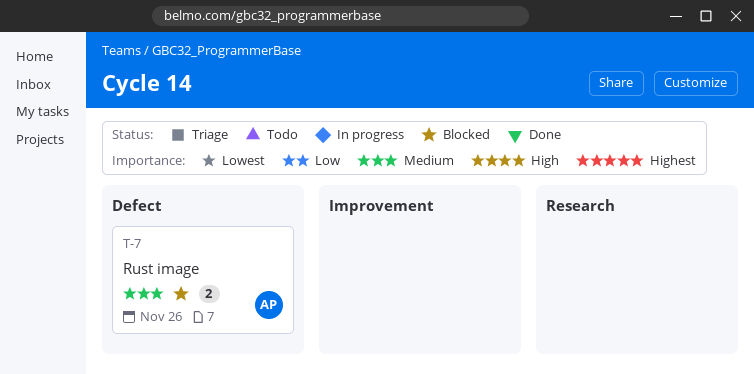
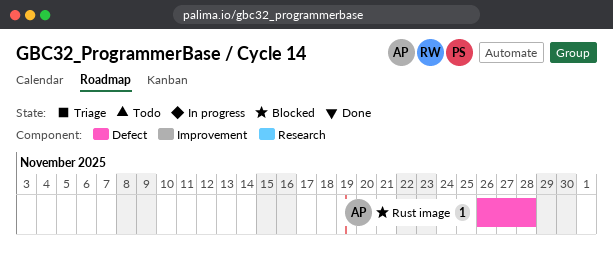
Rust image, estimate: 2 -> 1
Rust image, due: Nov 26 -> Nov 28

